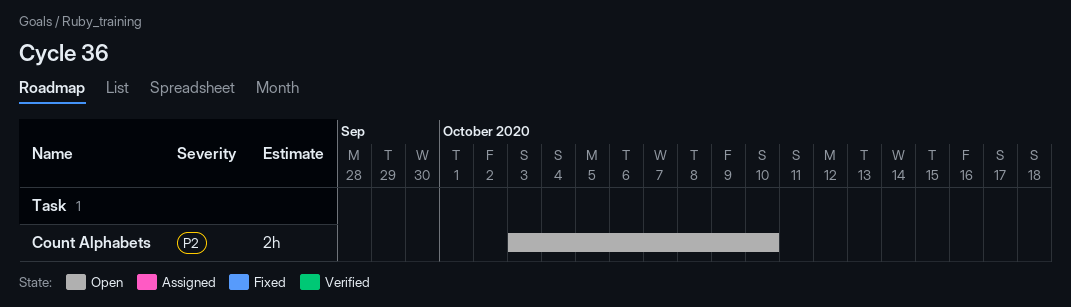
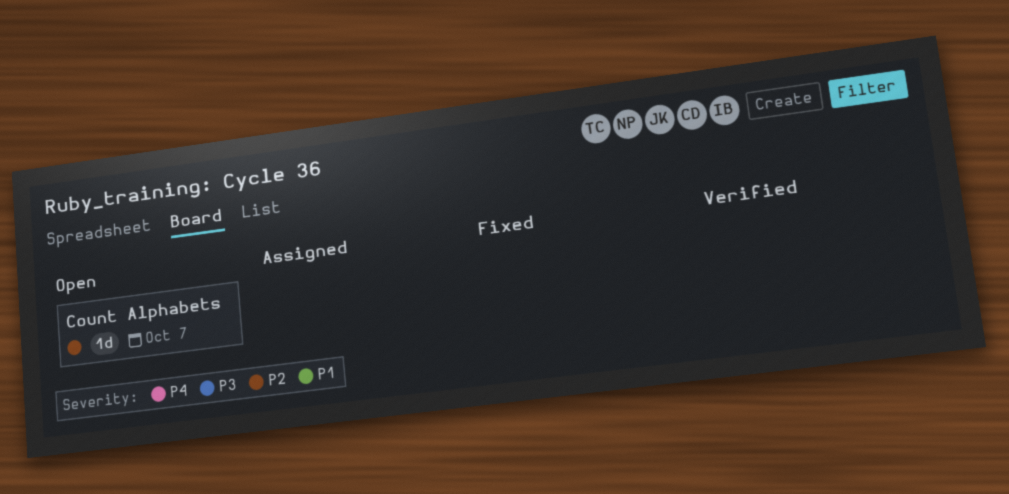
Count Alphabets, estimate: 2h -> 1d
Count Alphabets, due: Oct 10 -> Oct 7

